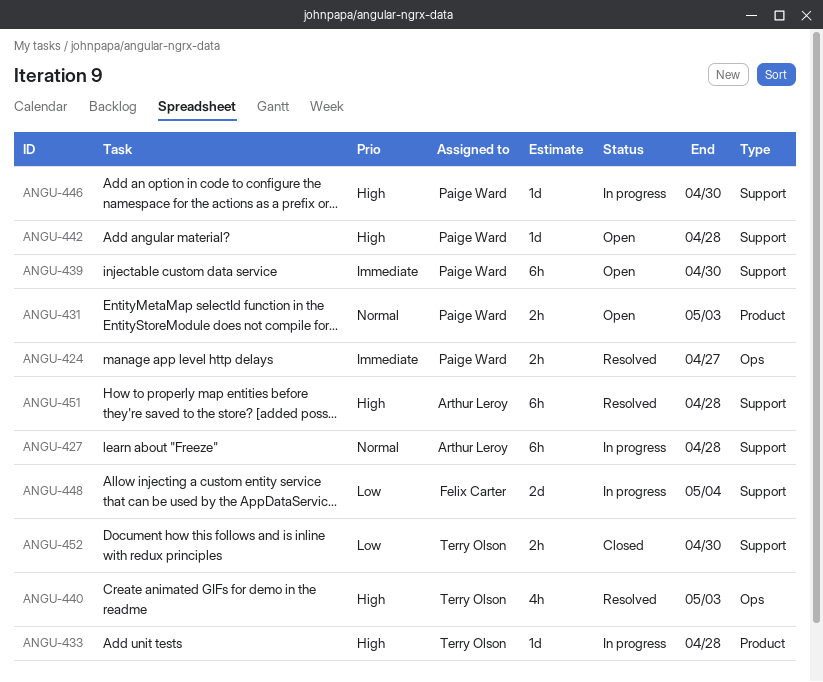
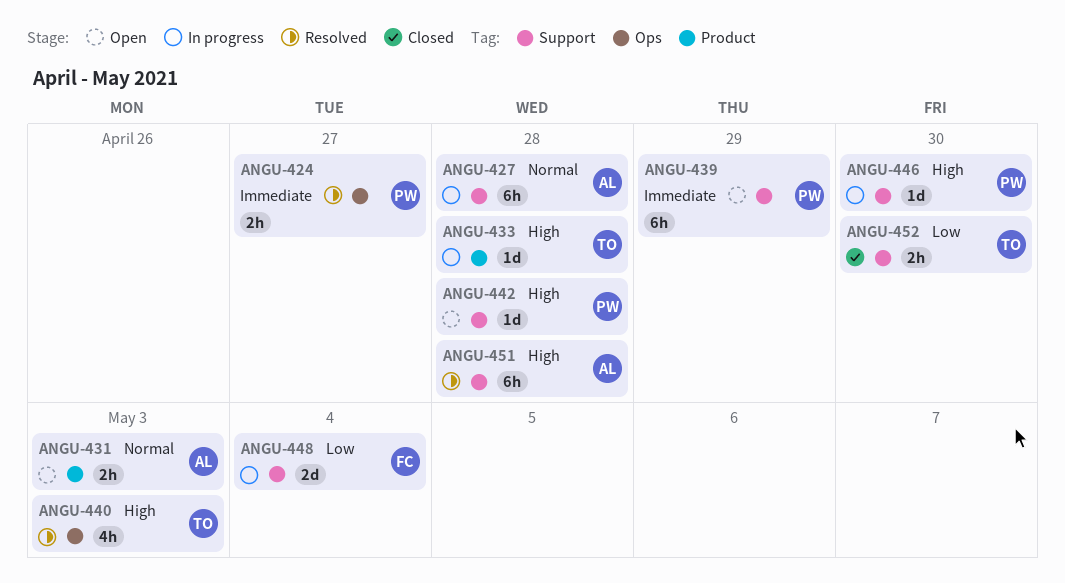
ANGU-431, owner: Paige Ward -> Arthur Leroy
ANGU-439, due: Apr 30 -> Apr 29

